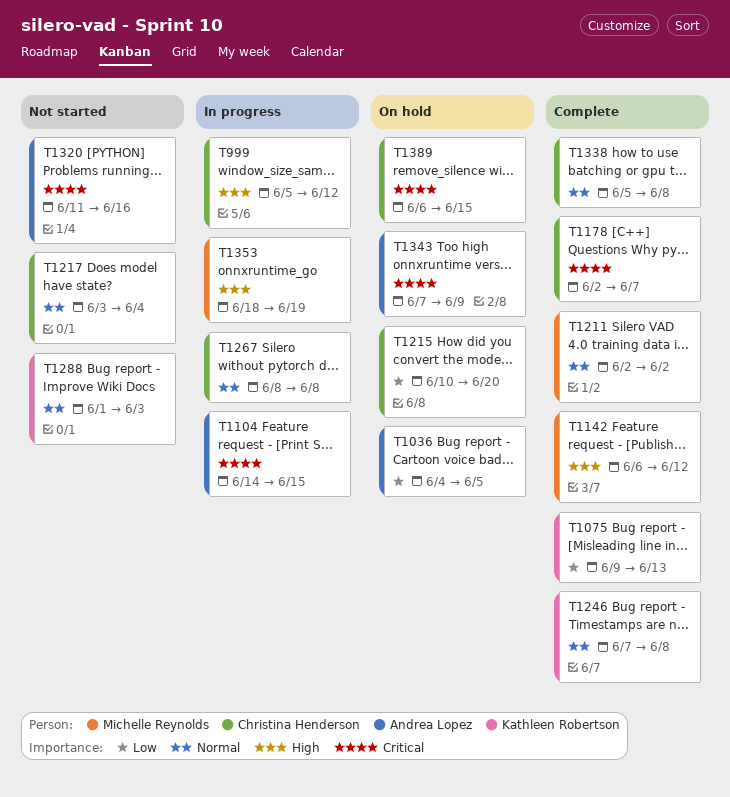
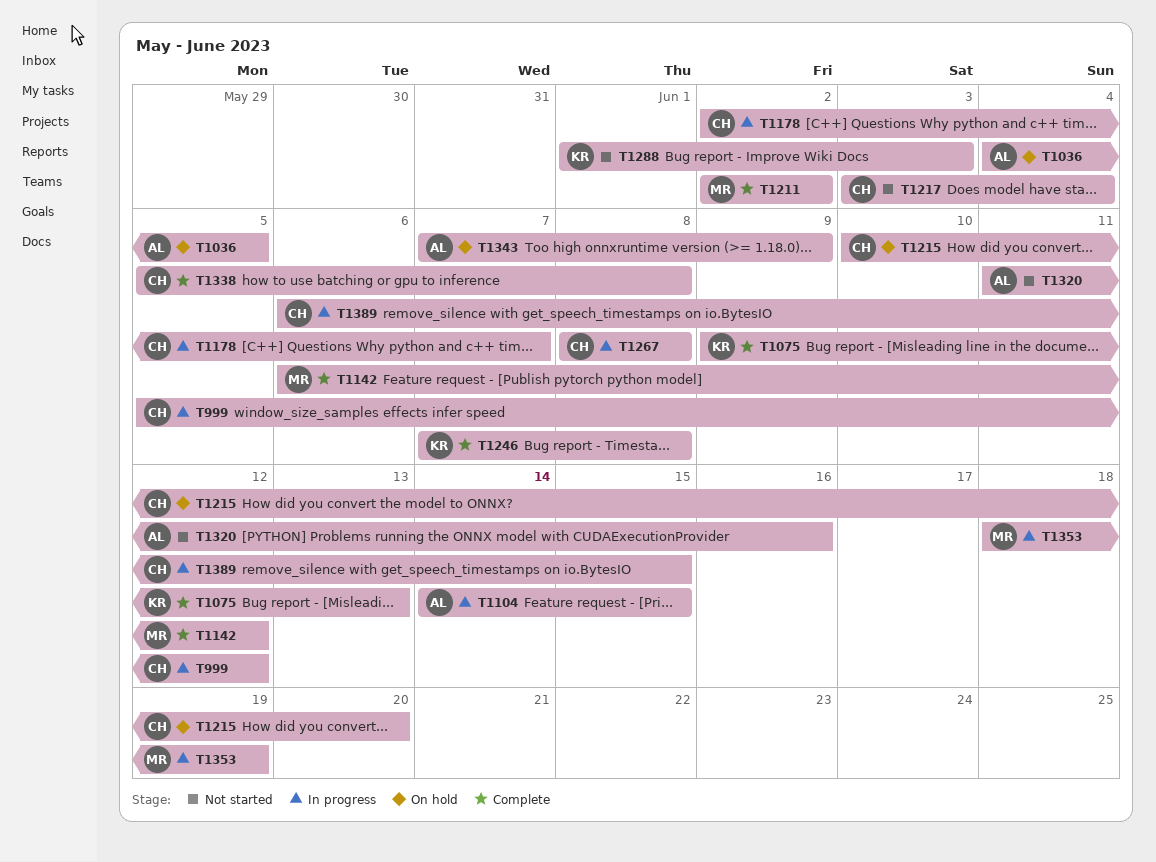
T1178, status: Complete -> In progress
T1389, status: On hold -> In progress

